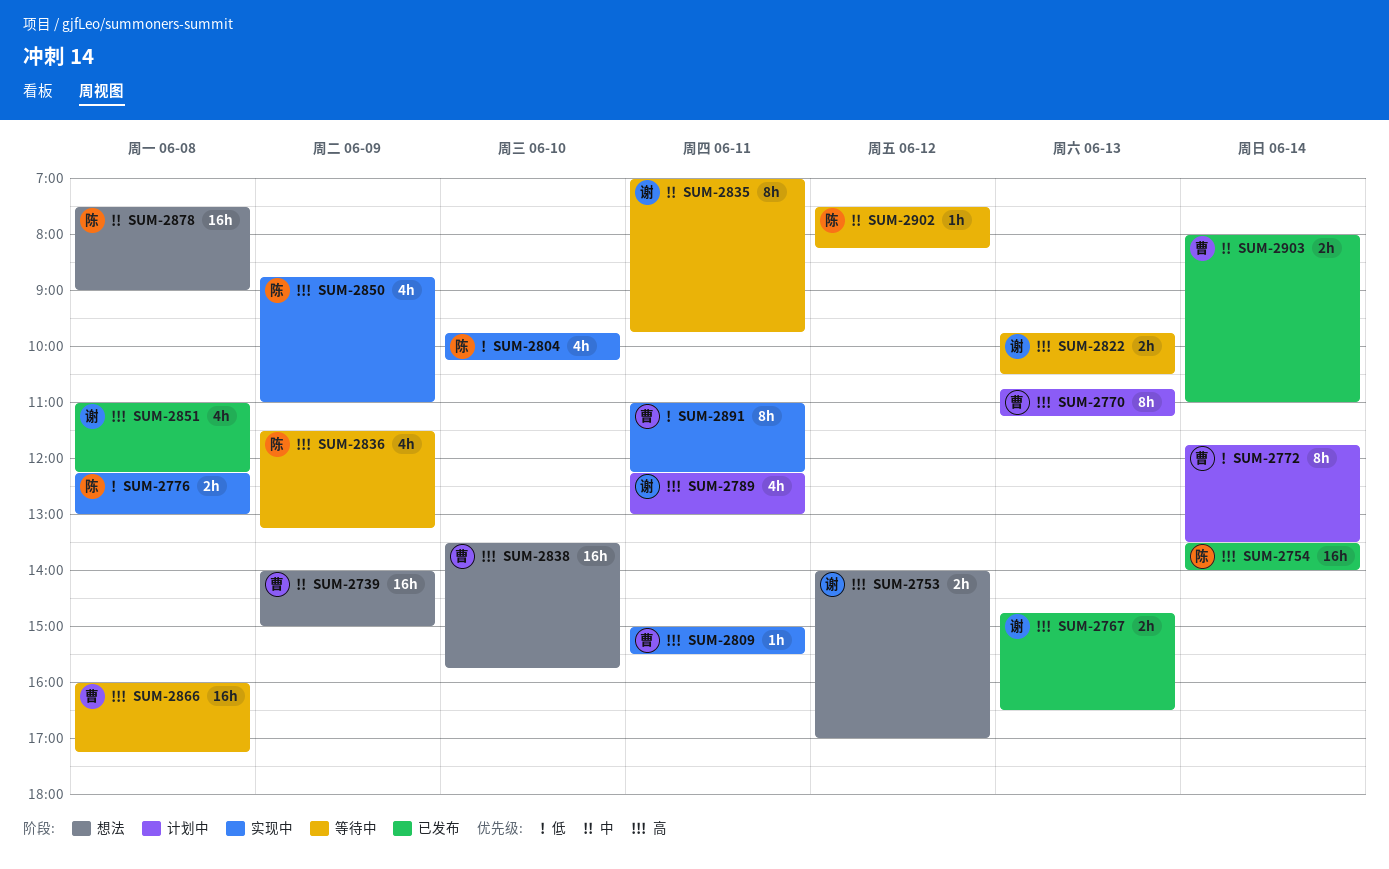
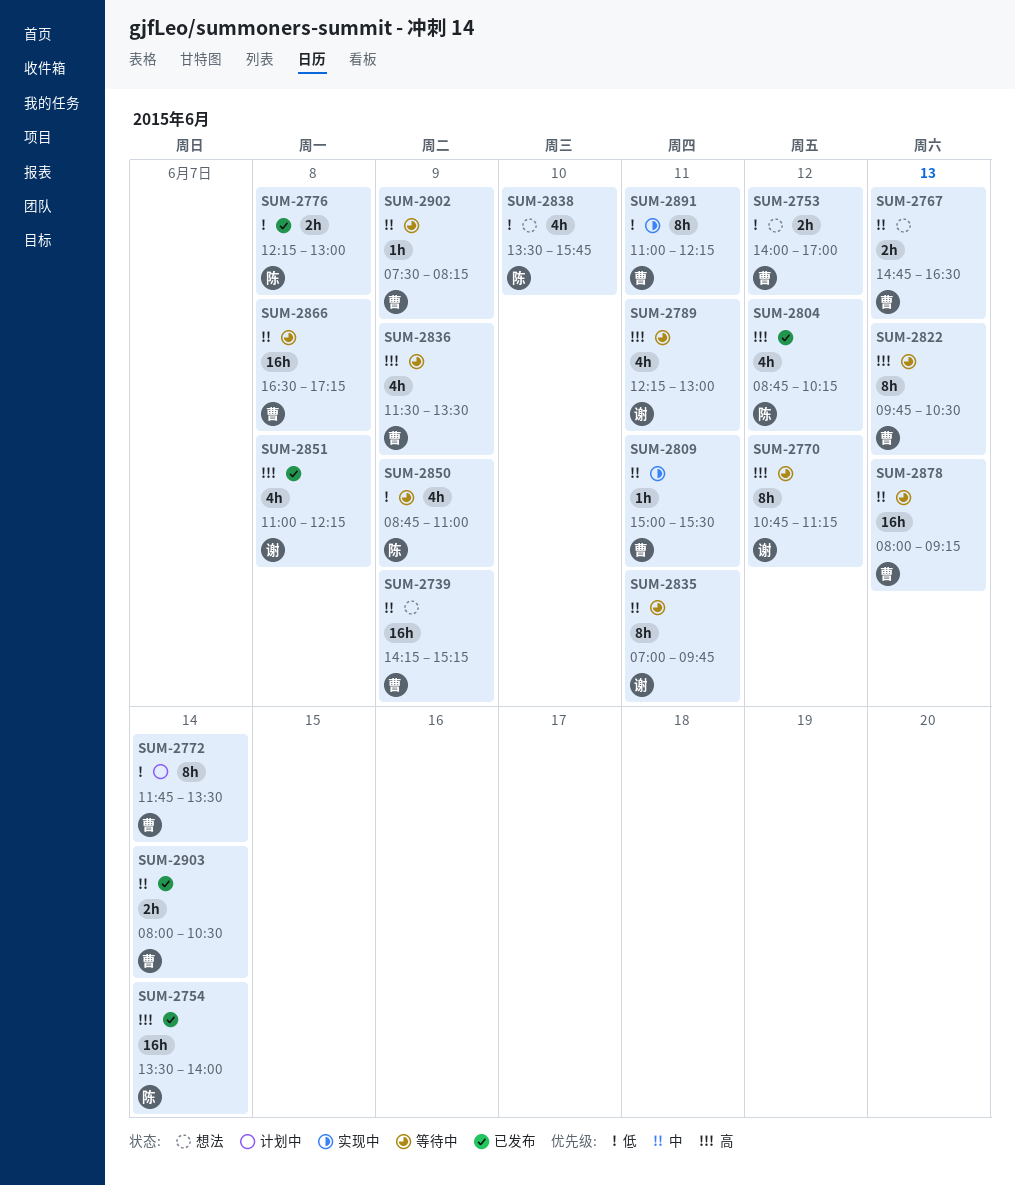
SUM-2739, begins: 14:00 -> 14:15
SUM-2739, ends: 15:00 -> 15:15
SUM-2753, owner: 谢 -> 曹
SUM-2753, priority: 高 -> 低
SUM-2767, status: 已发布 -> 想法
SUM-2767, owner: 谢 -> 曹
SUM-2767, priority: 高 -> 中
SUM-2770, status: 计划中 -> 等待中
SUM-2770, owner: 曹 -> 谢
SUM-2770, day: Jun 13 -> Jun 12
SUM-2776, status: 实现中 -> 已发布
SUM-2789, status: 计划中 -> 等待中
SUM-2804, status: 实现中 -> 已发布
SUM-2804, priority: 低 -> 高
SUM-2804, day: Jun 10 -> Jun 12
SUM-2804, begins: 09:45 -> 08:45
SUM-2809, priority: 高 -> 中
SUM-2822, owner: 谢 -> 曹
SUM-2822, estimate: 2h -> 8h
SUM-2836, owner: 陈 -> 曹
SUM-2836, ends: 13:15 -> 13:30
SUM-2838, owner: 曹 -> 陈
SUM-2838, priority: 高 -> 低
SUM-2838, estimate: 16h -> 4h
SUM-2850, status: 实现中 -> 等待中
SUM-2850, priority: 高 -> 低
SUM-2866, priority: 高 -> 中
SUM-2866, begins: 16:00 -> 16:30
SUM-2878, status: 想法 -> 等待中
SUM-2878, owner: 陈 -> 曹
SUM-2878, day: Jun 8 -> Jun 13
SUM-2878, begins: 07:30 -> 08:00
SUM-2878, ends: 09:00 -> 09:15
SUM-2902, owner: 陈 -> 曹
SUM-2902, day: Jun 12 -> Jun 9
SUM-2903, ends: 11:00 -> 10:30

